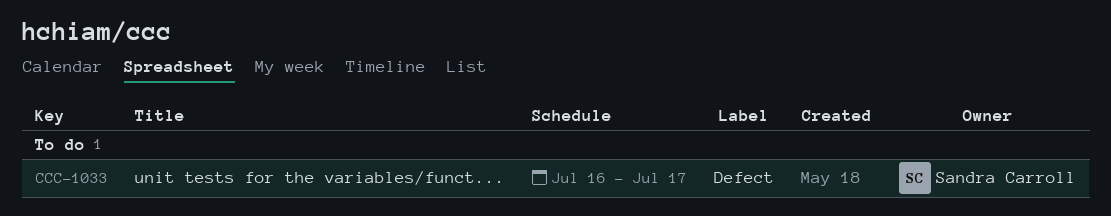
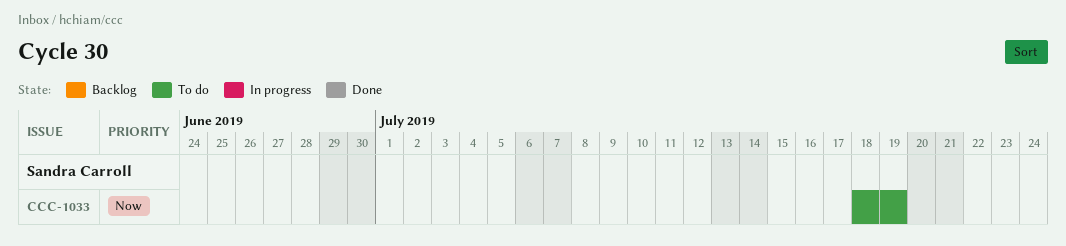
CCC-1033, start: Jul 16 -> Jul 18
CCC-1033, due: Jul 17 -> Jul 19

